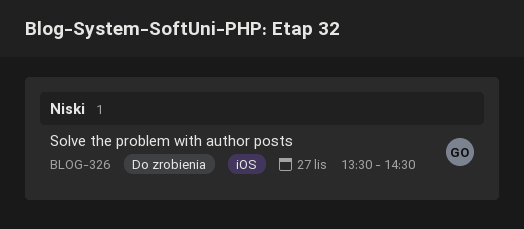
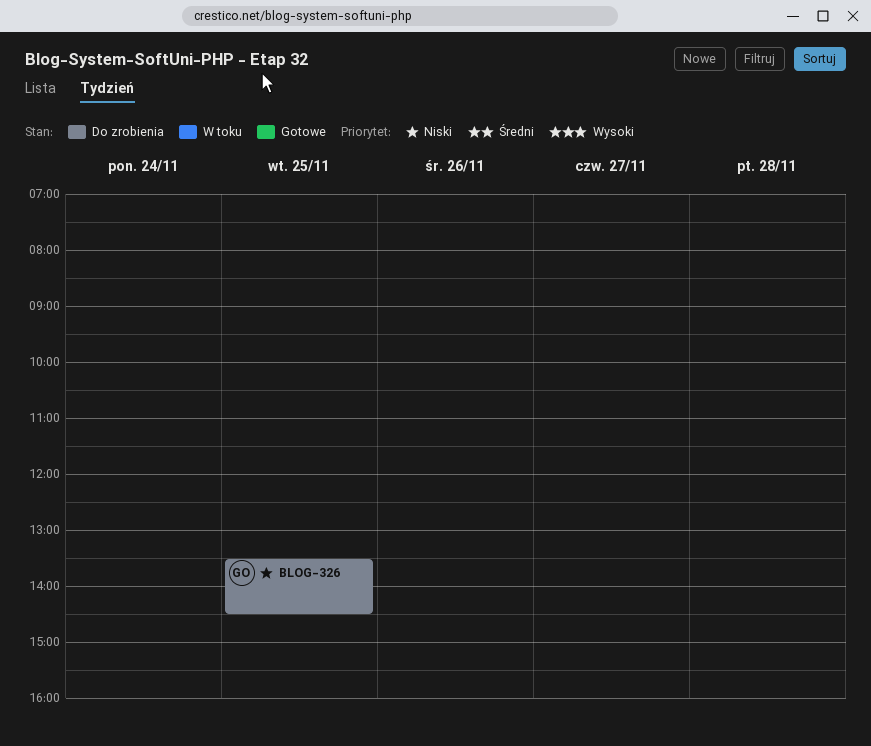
BLOG-326, day: Nov 27 -> Nov 25

